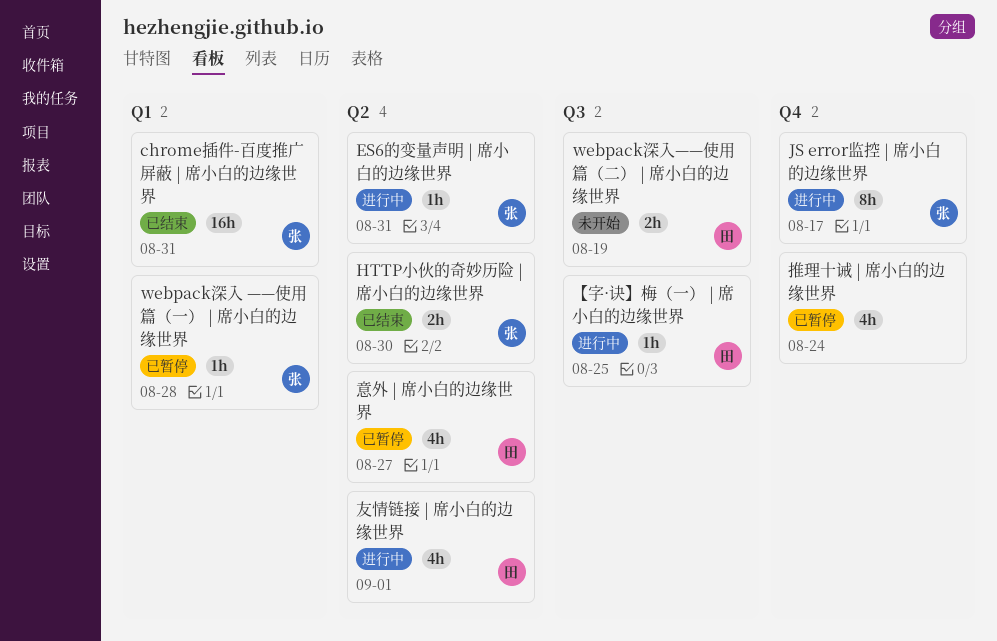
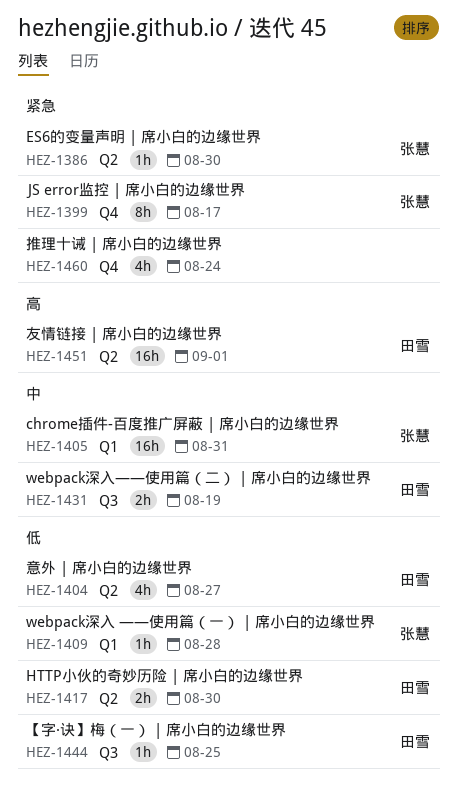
ES6的变量声明 | 席小白的边缘世界, due: Aug 31 -> Aug 30
HTTP小伙的奇妙历险 | 席小白的边缘世界, owner: 张慧 -> 田雪
友情链接 | 席小白的边缘世界, estimate: 4h -> 16h

